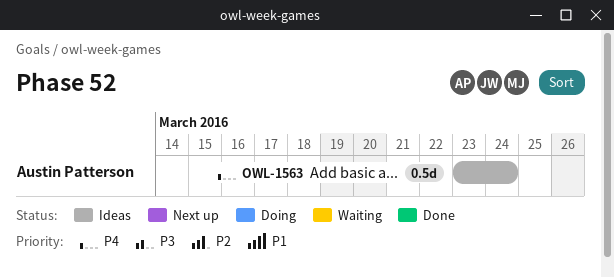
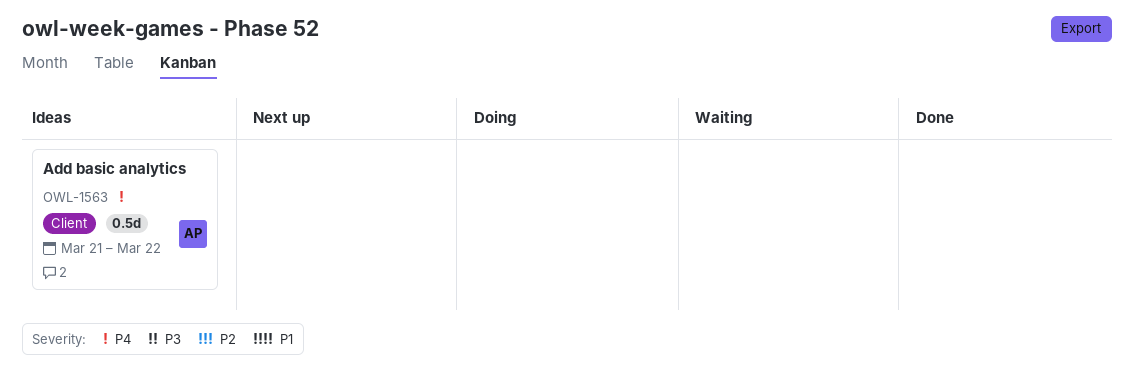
OWL-1563, start: Mar 23 -> Mar 21
OWL-1563, due: Mar 24 -> Mar 22

